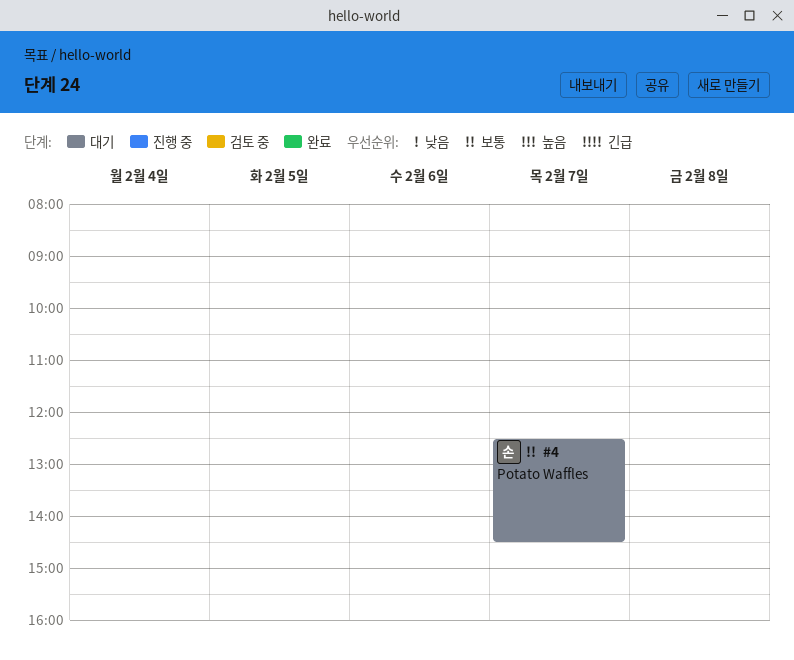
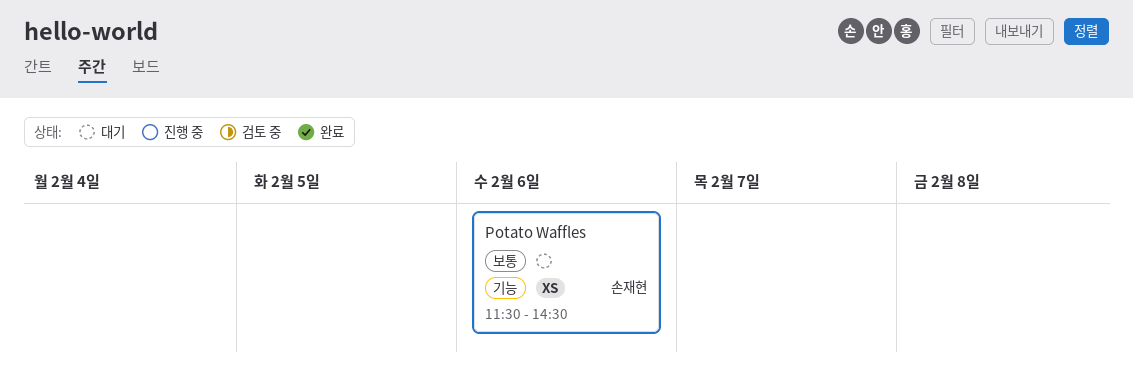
Potato Waffles, day: Feb 7 -> Feb 6
Potato Waffles, begins: 12:30 -> 11:30

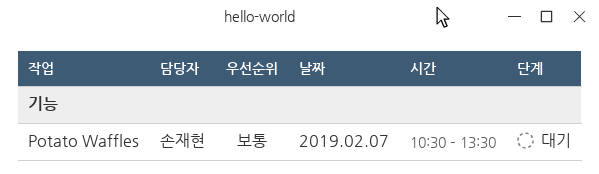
Potato Waffles, day: Feb 6 -> Feb 7
Potato Waffles, begins: 11:30 -> 10:30
Potato Waffles, ends: 14:30 -> 13:30

